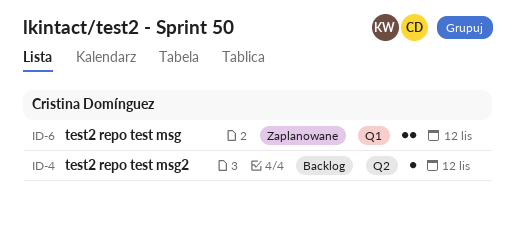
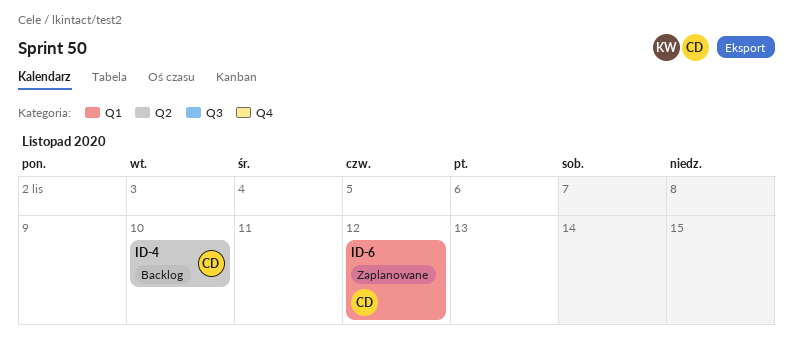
ID-4, due: Nov 12 -> Nov 10

